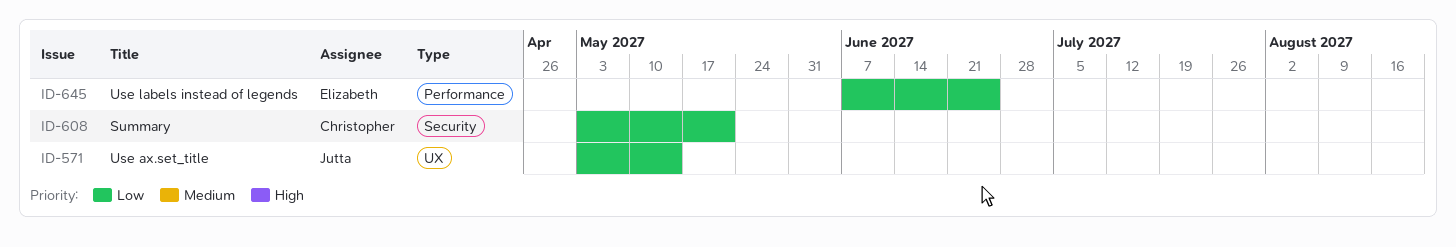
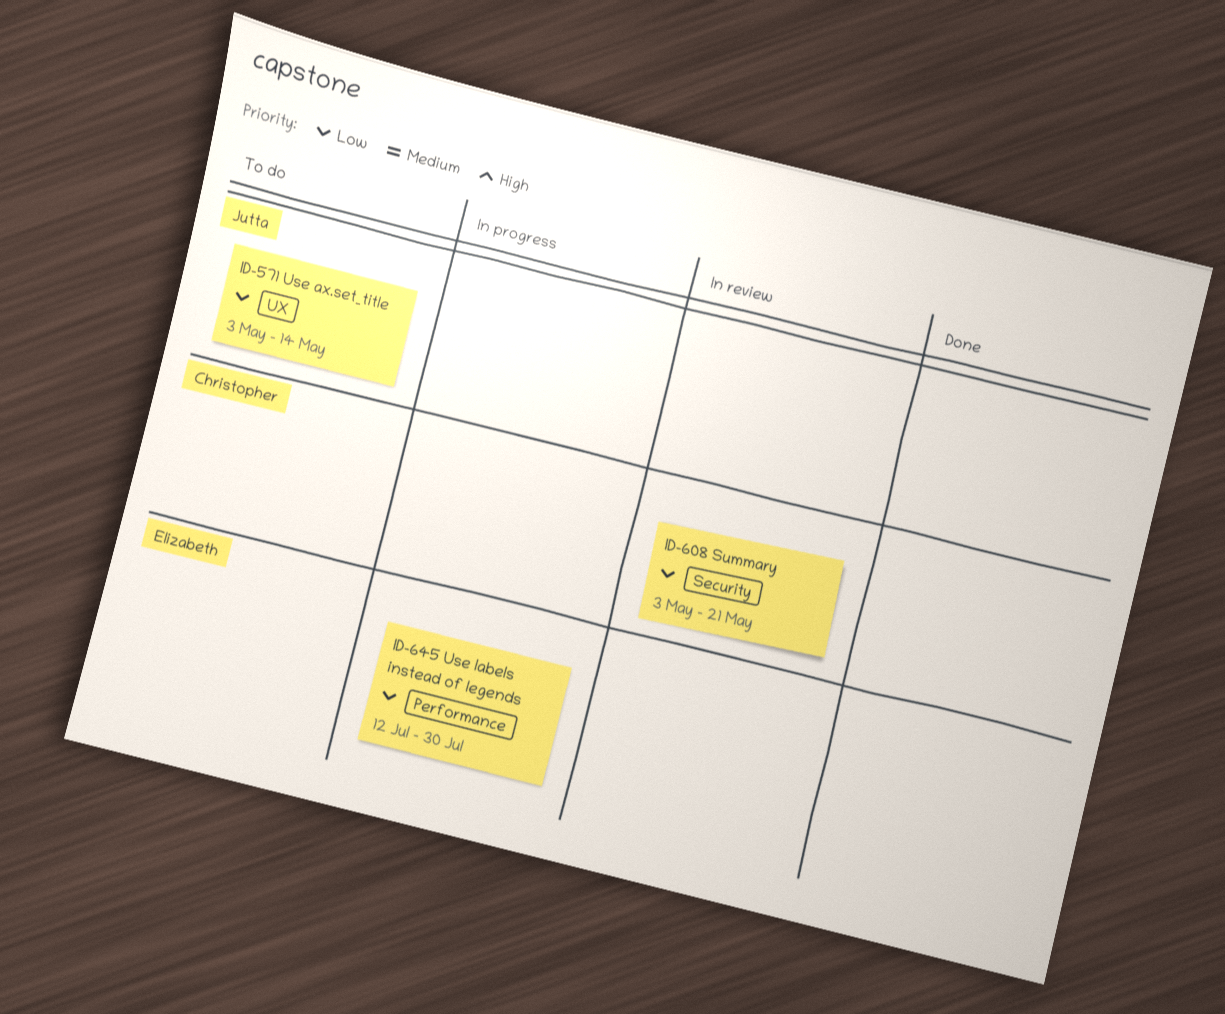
ID-645, start: Jun 7 -> Jul 12
ID-645, due: Jun 25 -> Jul 30

